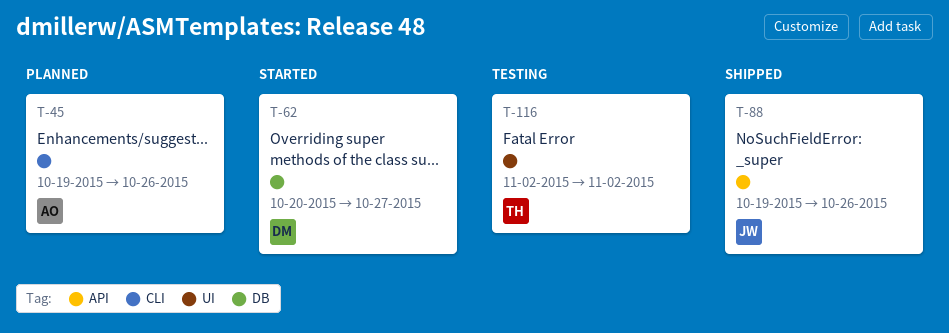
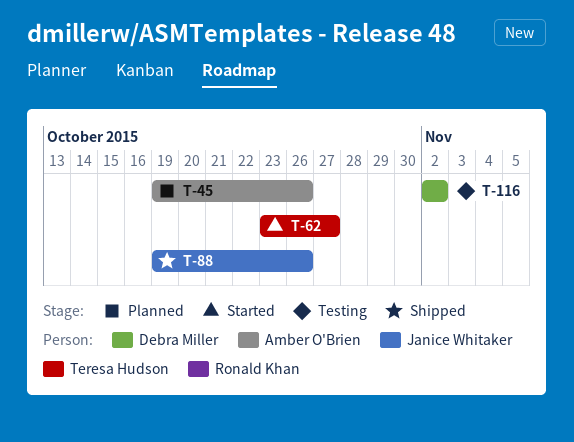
T-62, owner: Debra Miller -> Teresa Hudson
T-62, start: Oct 20 -> Oct 23
T-116, owner: Teresa Hudson -> Debra Miller

